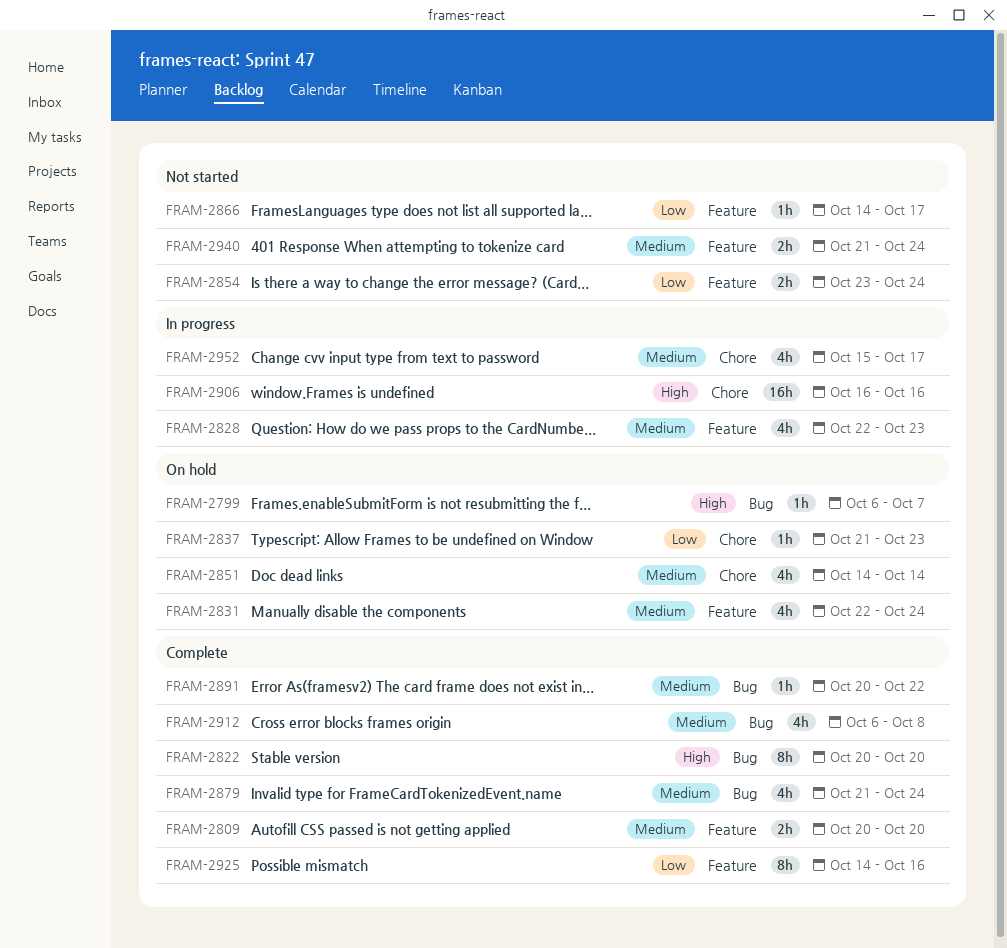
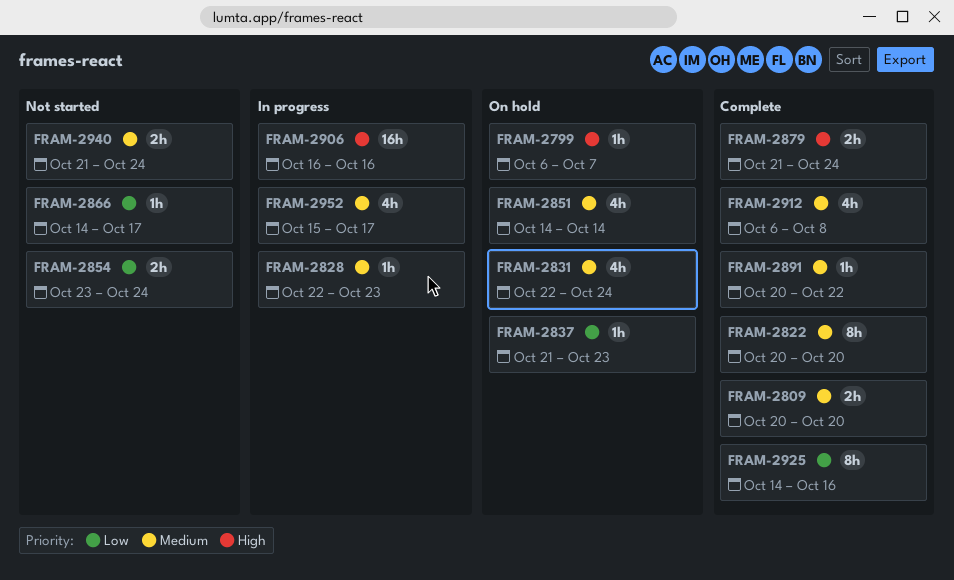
FRAM-2822, priority: High -> Medium
FRAM-2828, estimate: 4h -> 1h
FRAM-2879, priority: Medium -> High
FRAM-2879, estimate: 4h -> 2h

